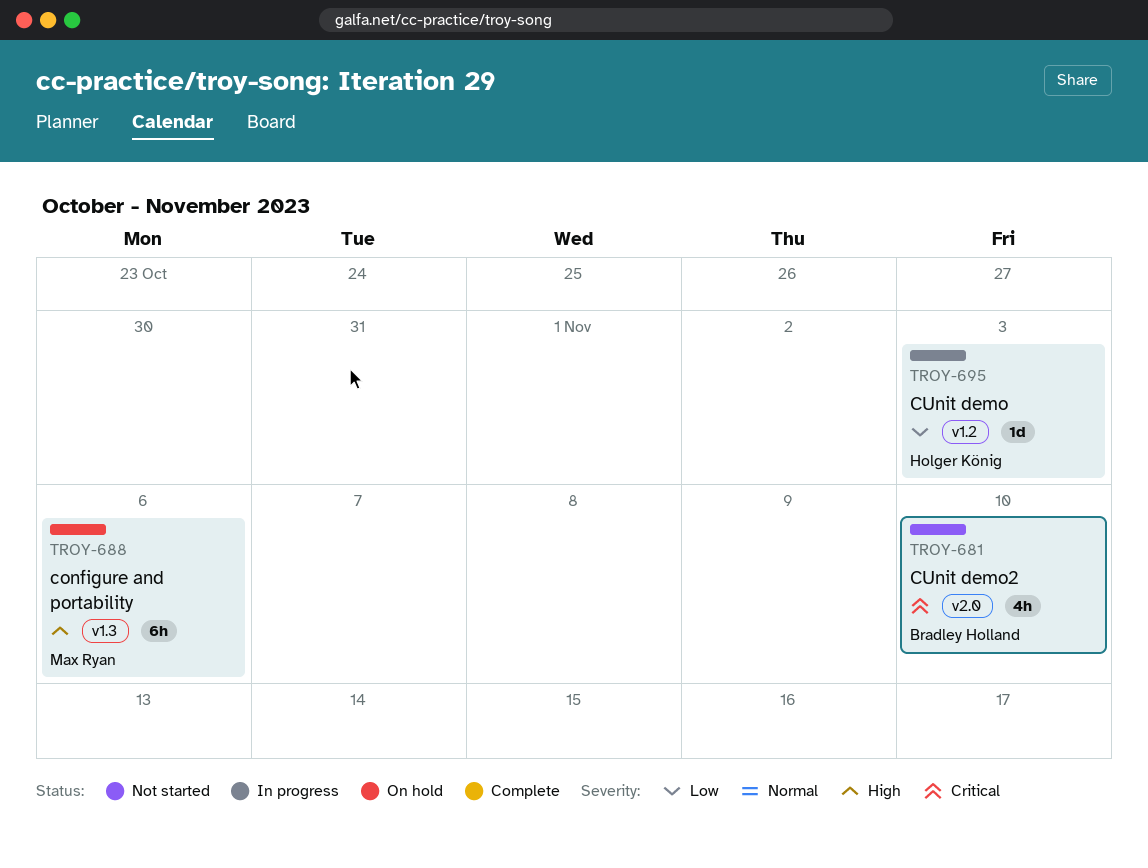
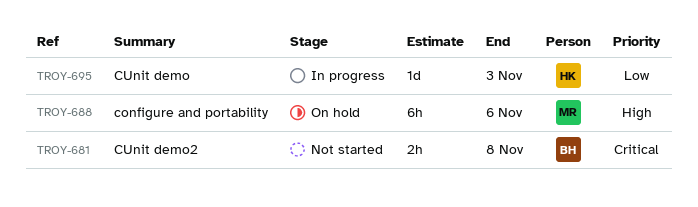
TROY-681, estimate: 4h -> 2h
TROY-681, due: Nov 10 -> Nov 8

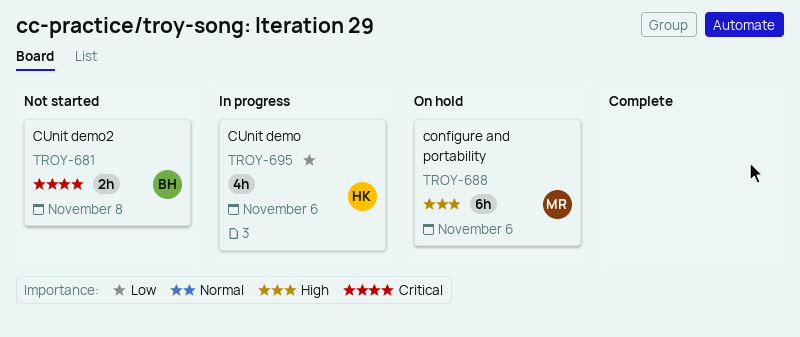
TROY-695, estimate: 1d -> 4h
TROY-695, due: Nov 3 -> Nov 6

